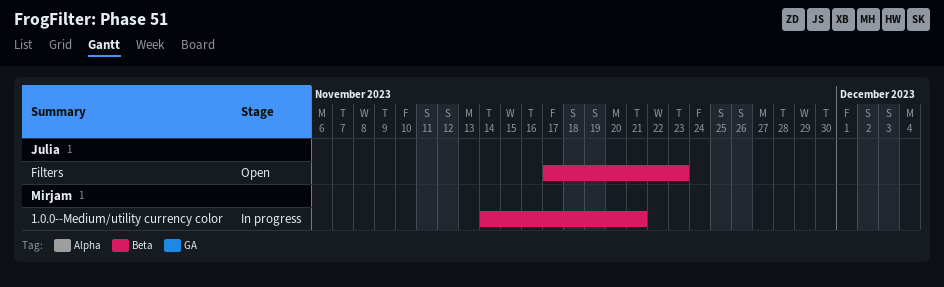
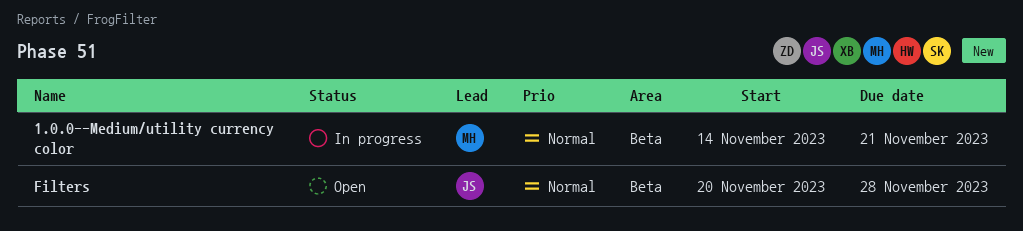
Filters, start: Nov 17 -> Nov 20
Filters, due: Nov 23 -> Nov 28

